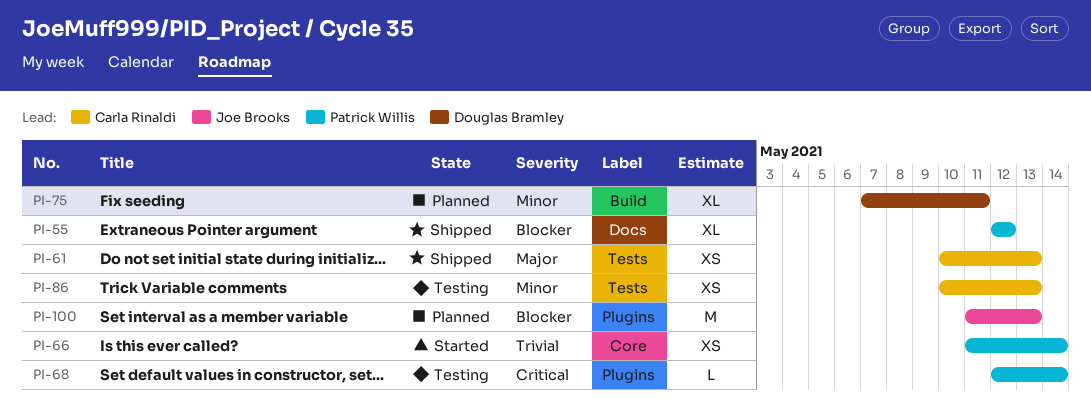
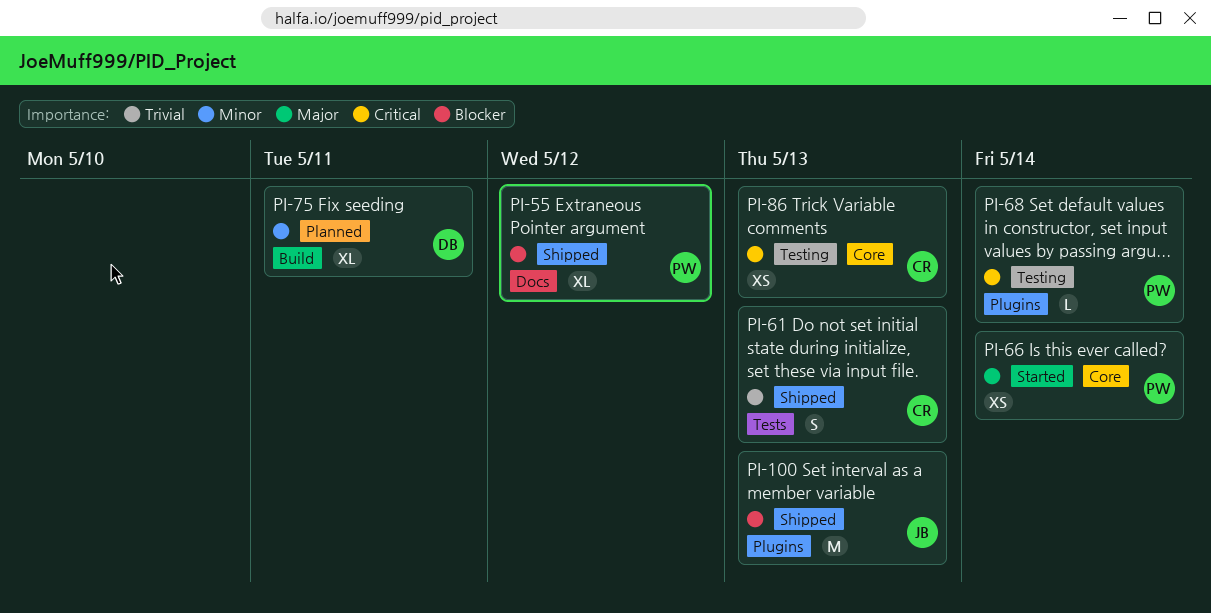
PI-61, priority: Major -> Trivial
PI-61, estimate: XS -> S
PI-66, priority: Trivial -> Major
PI-86, priority: Minor -> Critical
PI-86, label: Tests -> Core
PI-100, status: Planned -> Shipped

